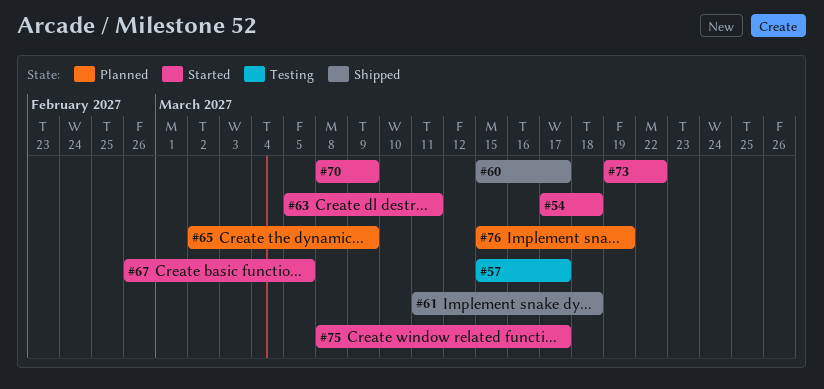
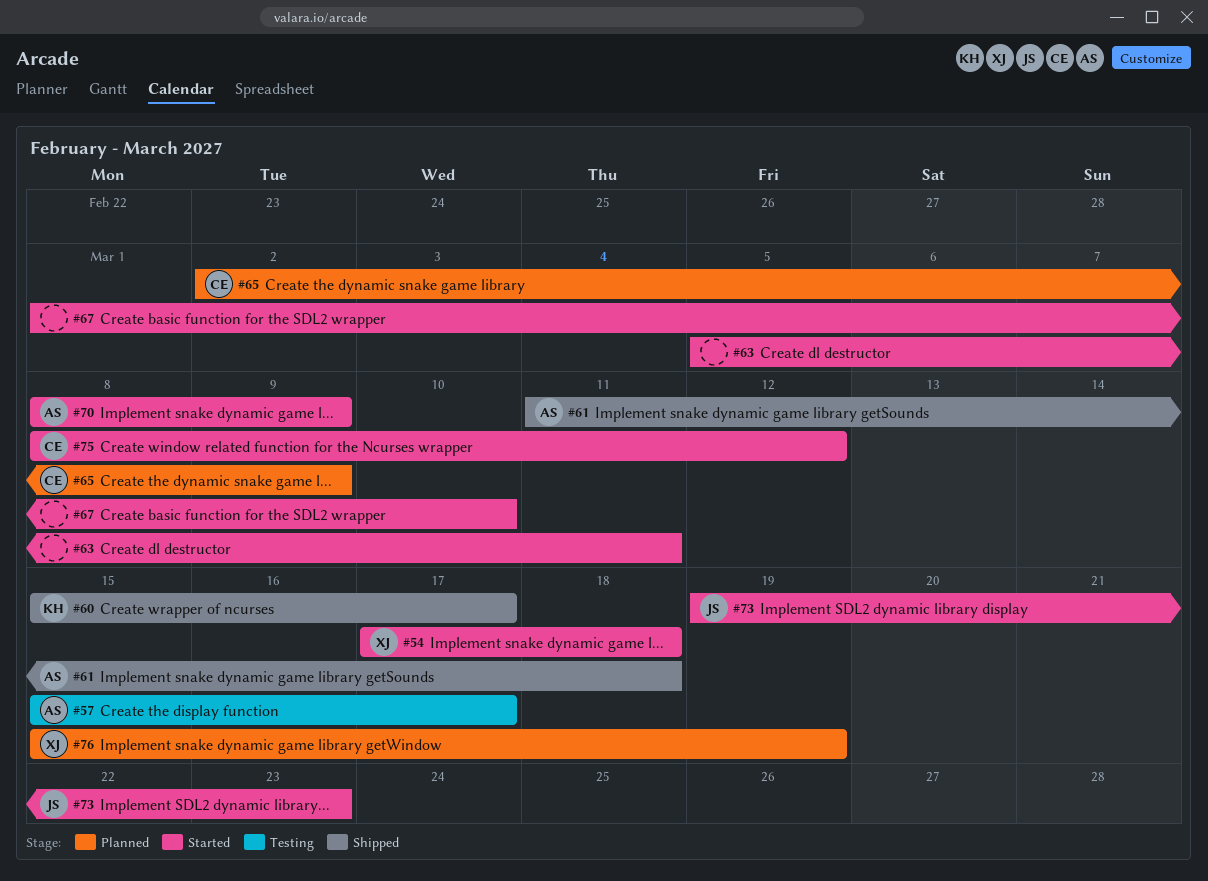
#67, start: Feb 26 -> Mar 1
#67, due: Mar 5 -> Mar 10
#73, due: Mar 22 -> Mar 23
#75, due: Mar 17 -> Mar 12

